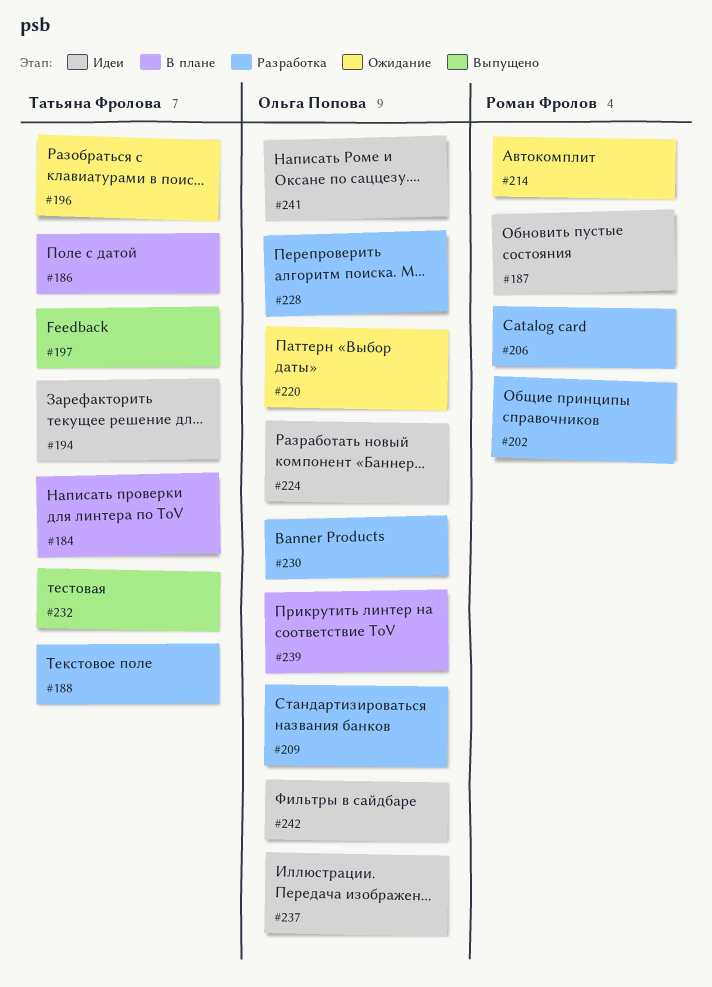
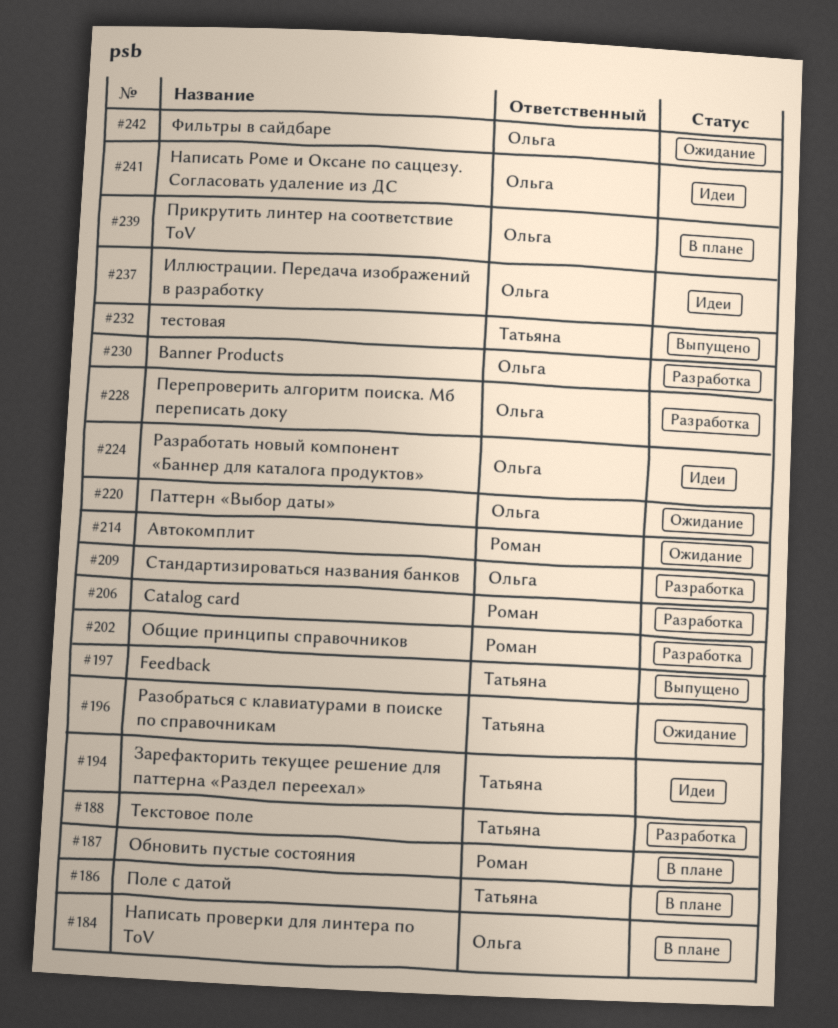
#184, owner: Татьяна Фролова -> Ольга Попова
#187, status: Идеи -> В плане
#242, status: Идеи -> Ожидание

